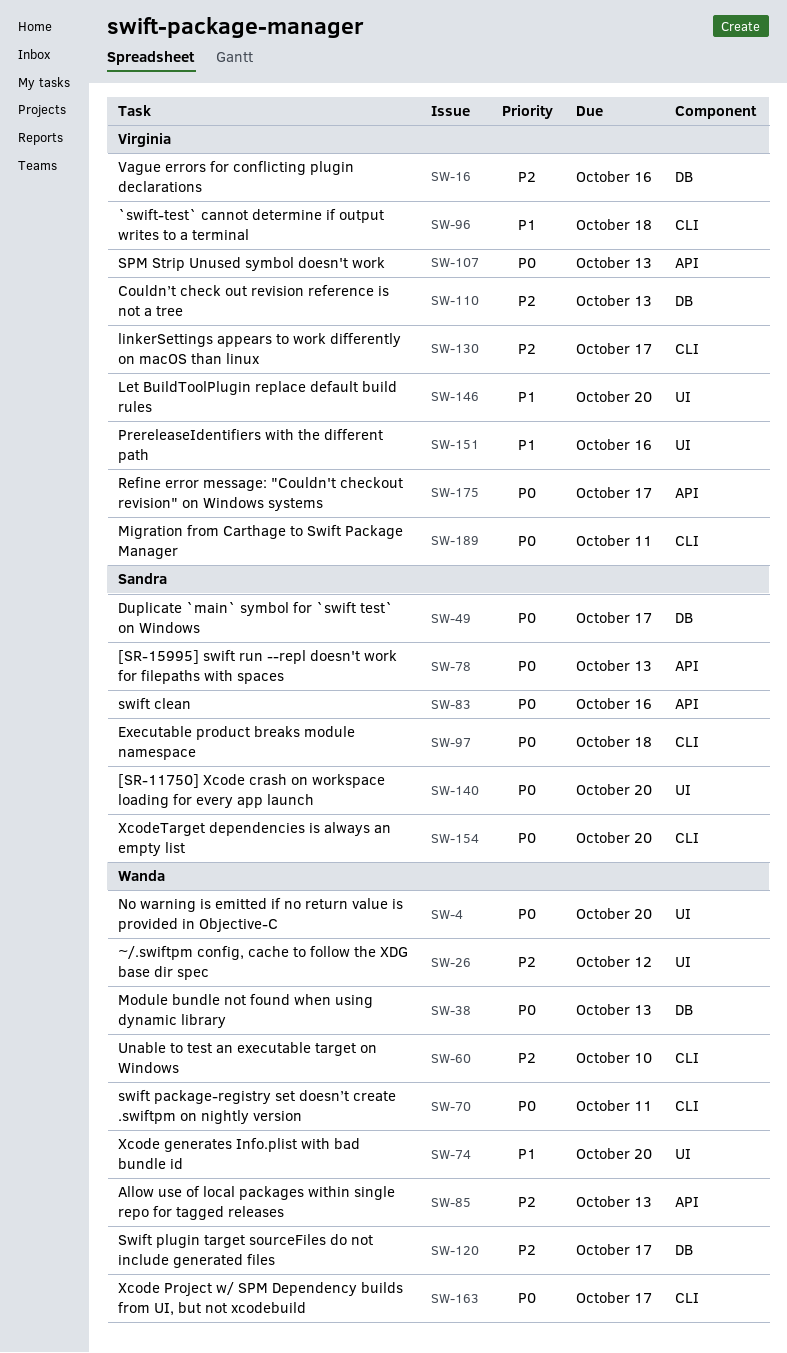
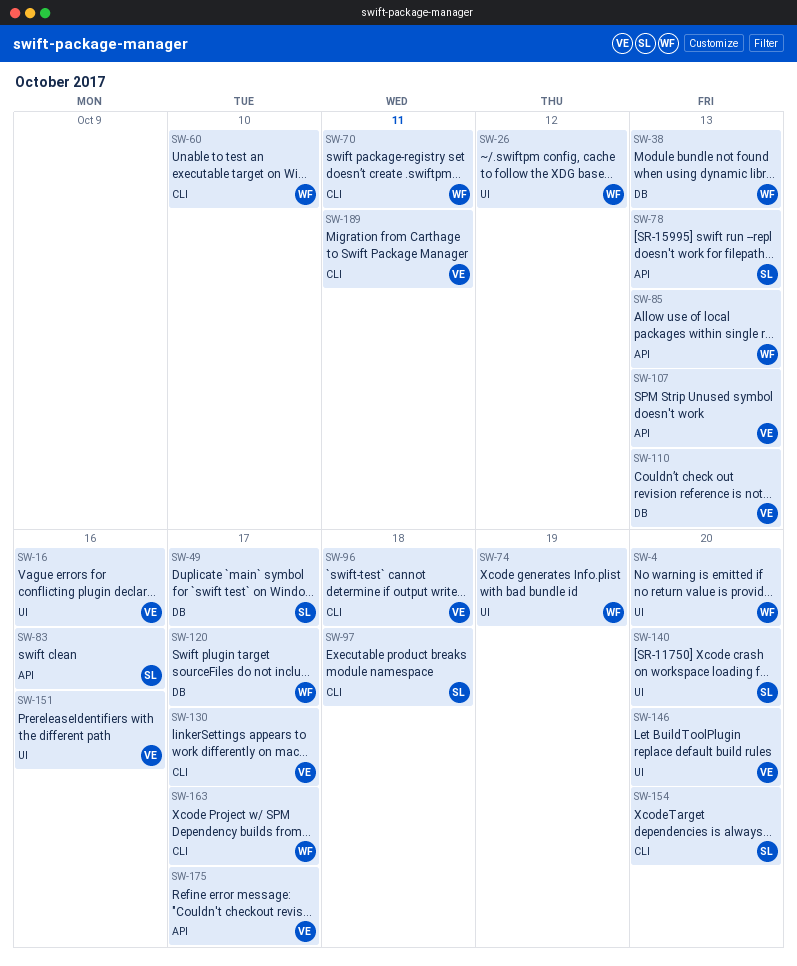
SW-16, label: DB -> UI
SW-74, due: Oct 20 -> Oct 19

